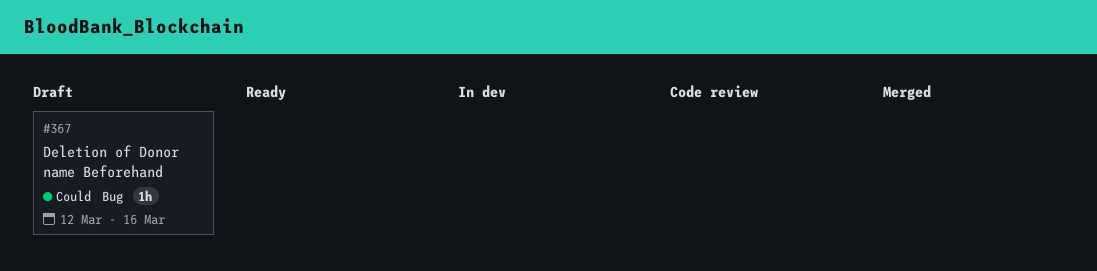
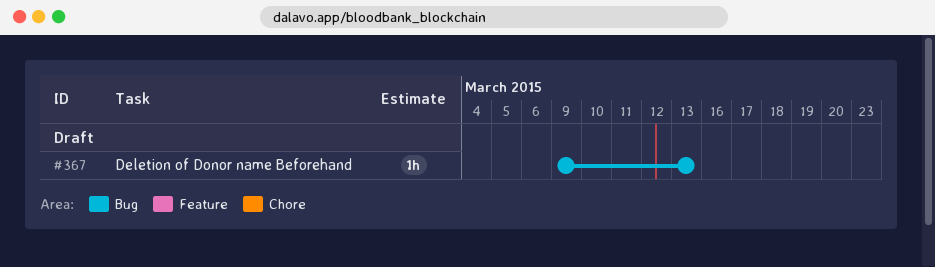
#367, start: Mar 12 -> Mar 9
#367, due: Mar 16 -> Mar 13

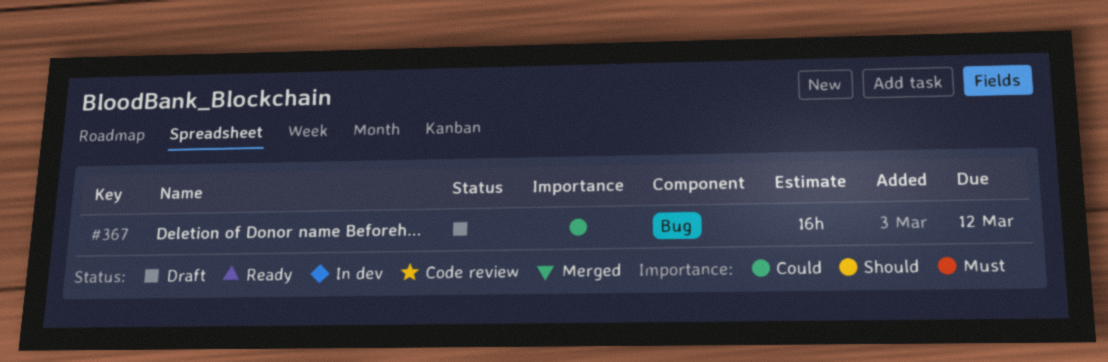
#367, estimate: 1h -> 16h
#367, due: Mar 13 -> Mar 12

